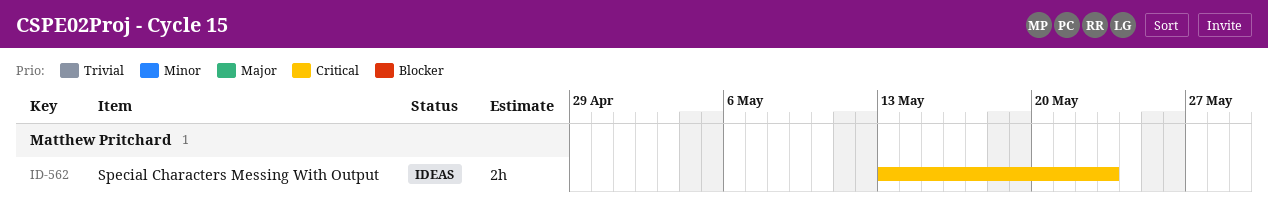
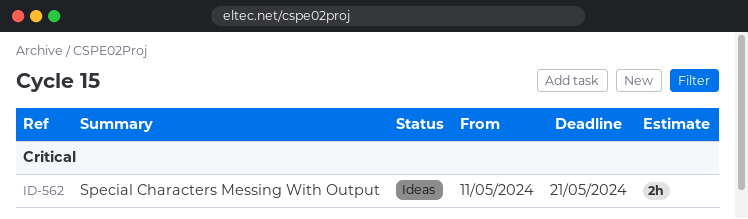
ID-562, start: May 13 -> May 11
ID-562, due: May 23 -> May 21

